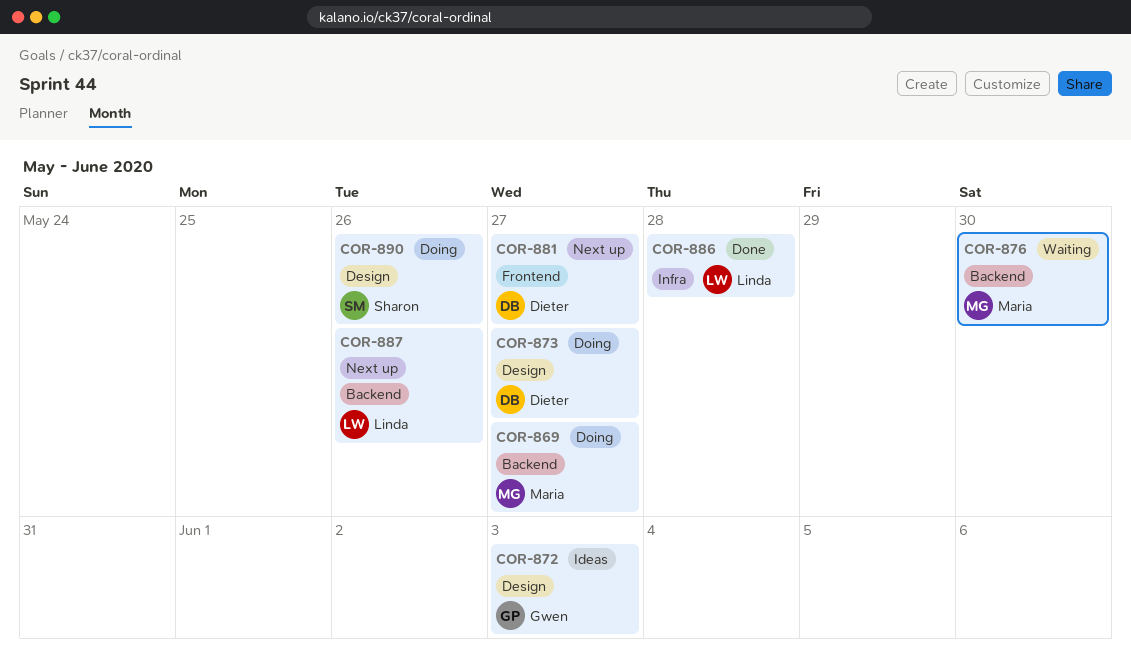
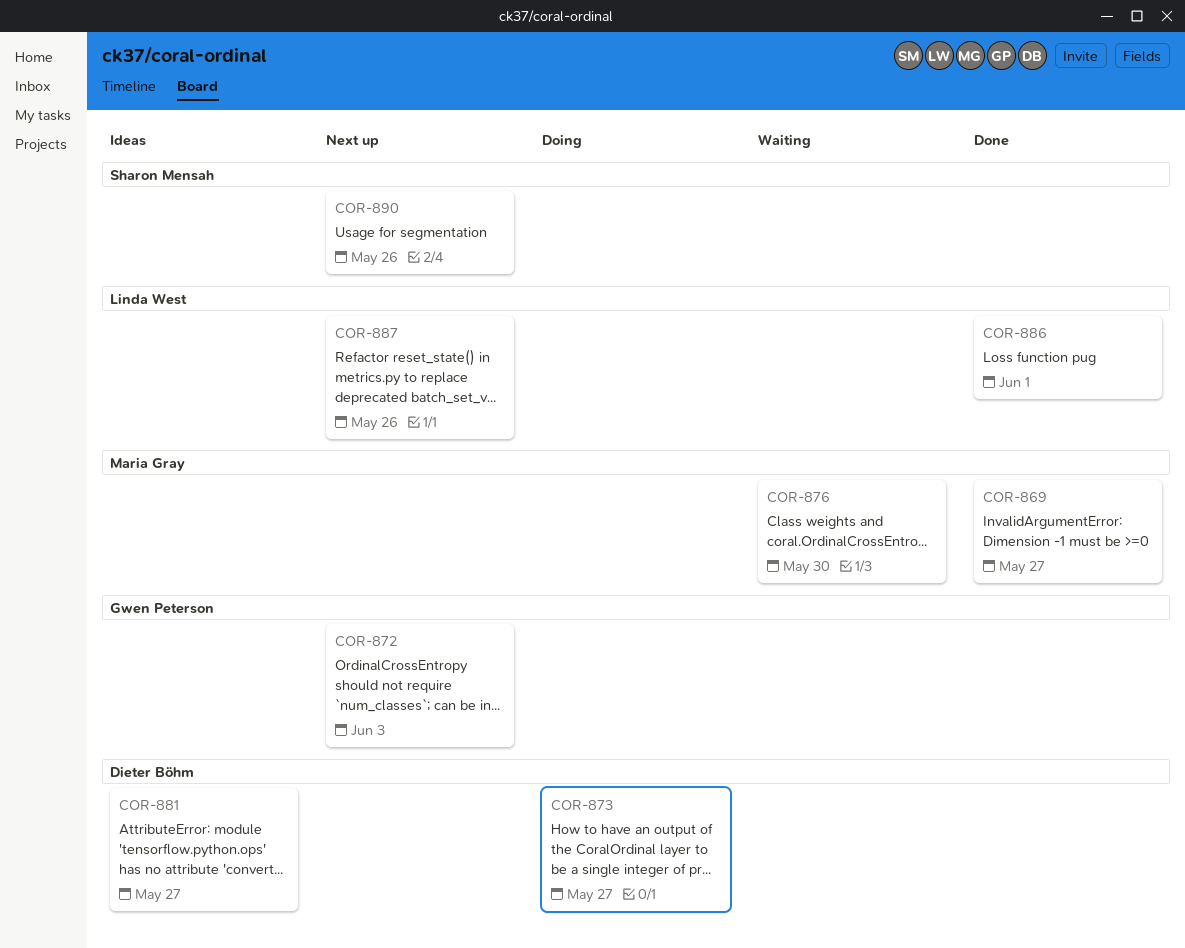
COR-869, status: Doing -> Done
COR-872, status: Ideas -> Next up
COR-881, status: Next up -> Ideas
COR-886, due: May 28 -> Jun 1
COR-890, status: Doing -> Next up

